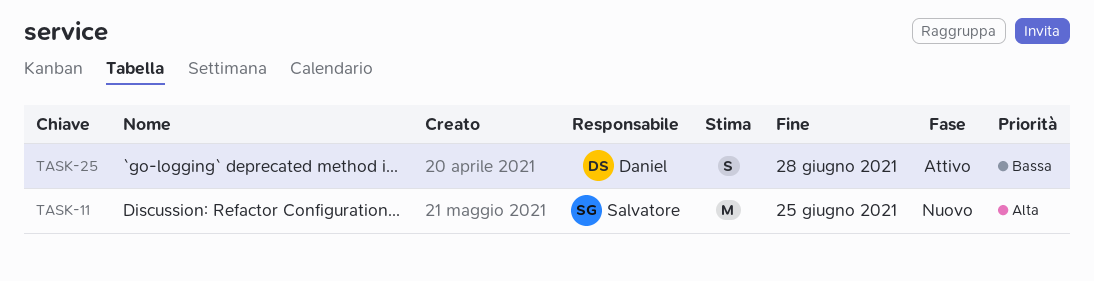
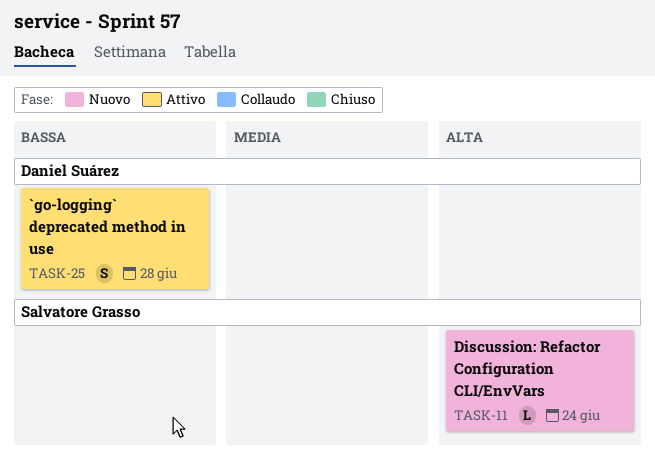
TASK-11, estimate: M -> L
TASK-11, due: Jun 25 -> Jun 24

